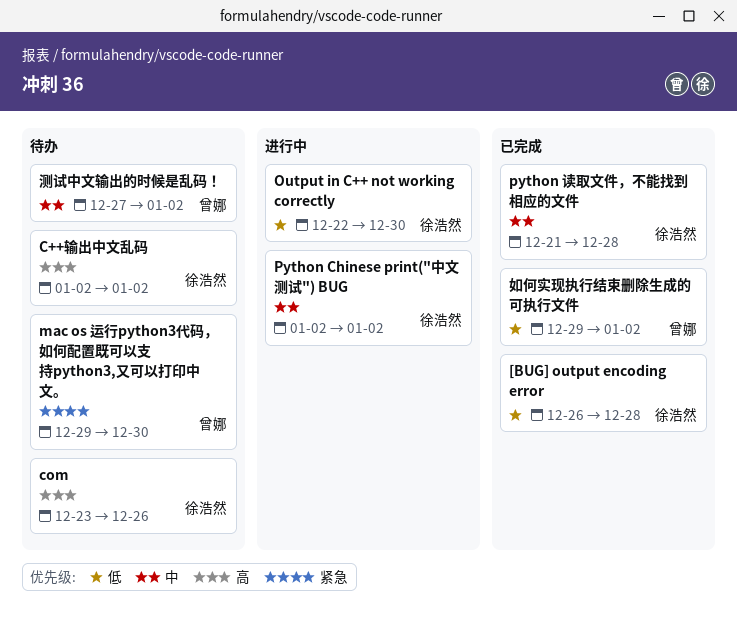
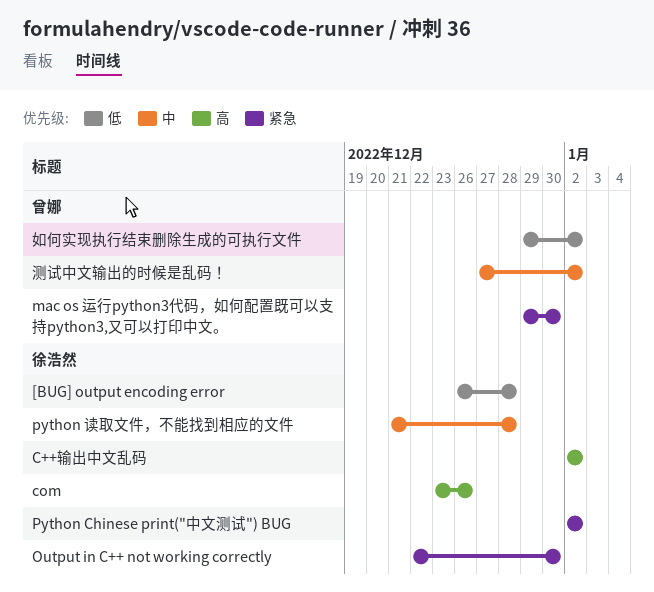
Output in C++ not working correctly, priority: 低 -> 紧急
Python Chinese print("中文测试") BUG, priority: 中 -> 紧急

